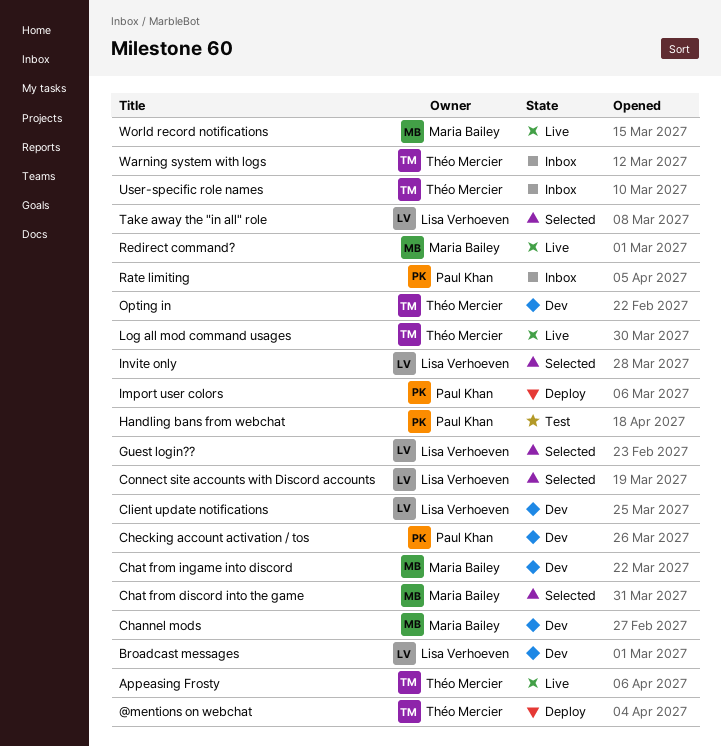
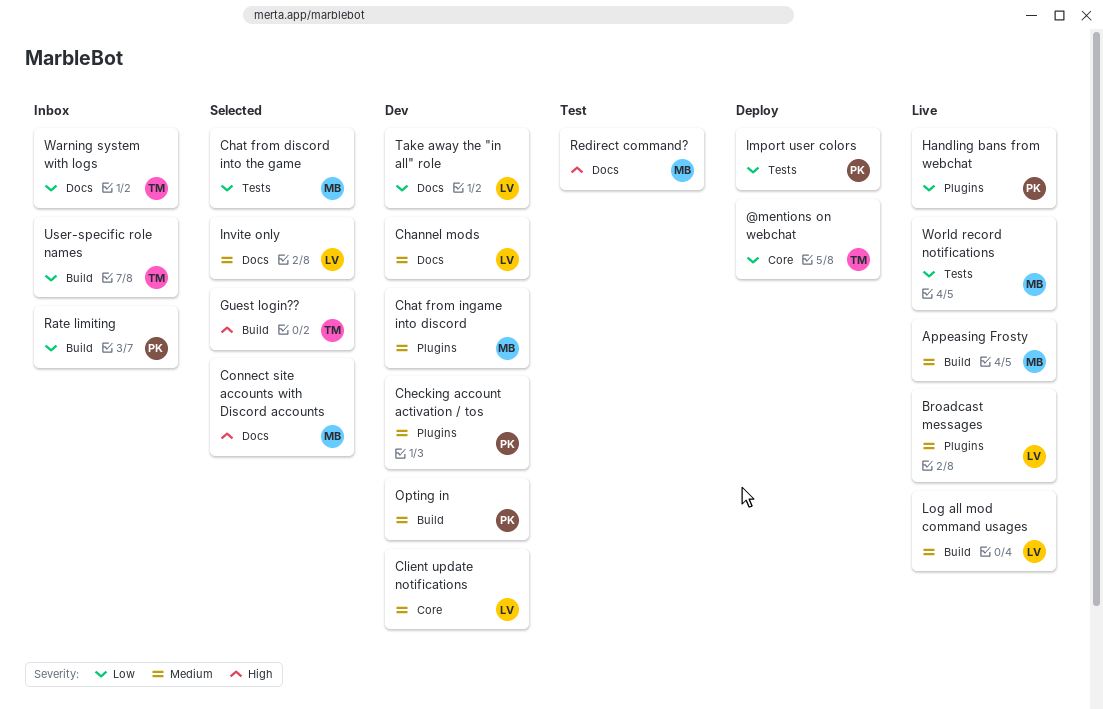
Appeasing Frosty, owner: Théo Mercier -> Maria Bailey
Broadcast messages, status: Dev -> Live
Channel mods, owner: Maria Bailey -> Lisa Verhoeven
Connect site accounts with Discord accounts, owner: Lisa Verhoeven -> Maria Bailey
Guest login??, owner: Lisa Verhoeven -> Théo Mercier
Handling bans from webchat, status: Test -> Live
Log all mod command usages, owner: Théo Mercier -> Lisa Verhoeven
Opting in, owner: Théo Mercier -> Paul Khan
Redirect command?, status: Live -> Test
Take away the "in all" role, status: Selected -> Dev

